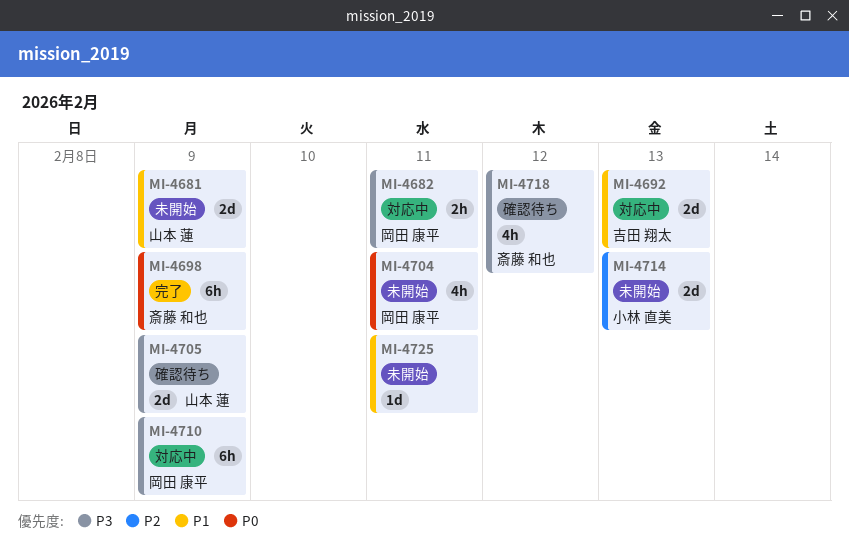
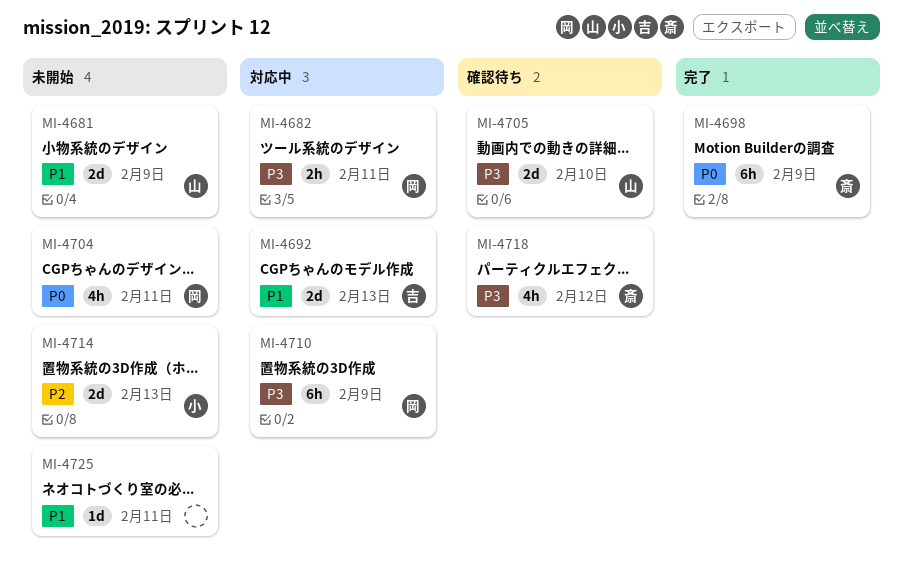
MI-4705, due: Feb 9 -> Feb 10

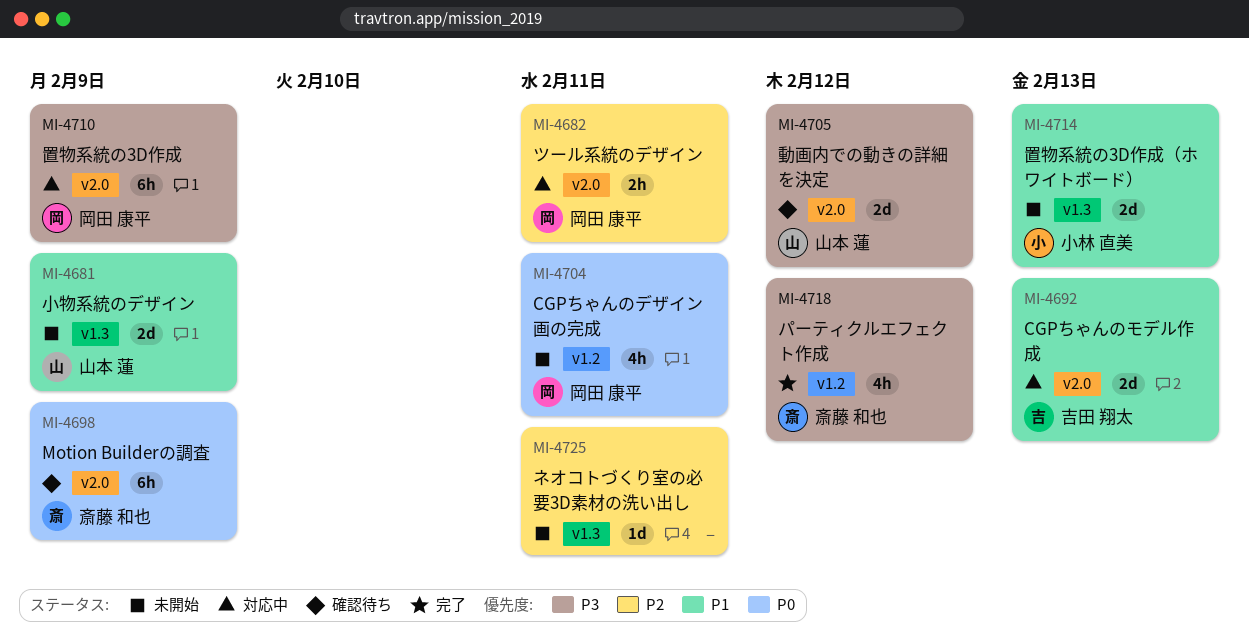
MI-4682, priority: P3 -> P2
MI-4698, status: 完了 -> 確認待ち
MI-4705, due: Feb 10 -> Feb 12
MI-4714, priority: P2 -> P1
MI-4718, status: 確認待ち -> 完了
MI-4725, priority: P1 -> P2

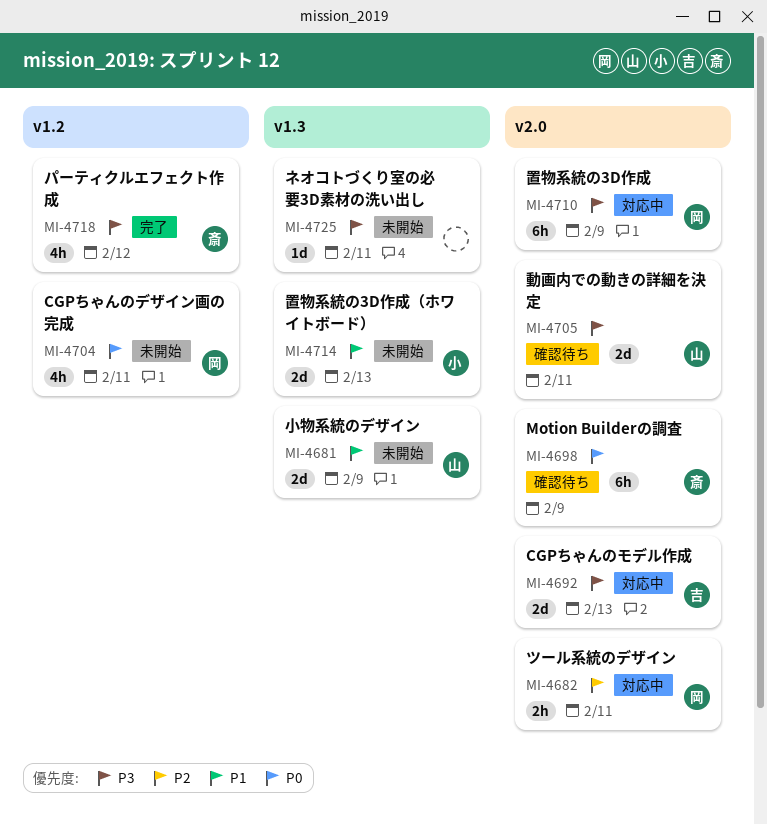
MI-4692, priority: P1 -> P3
MI-4705, due: Feb 12 -> Feb 11
MI-4725, priority: P2 -> P3

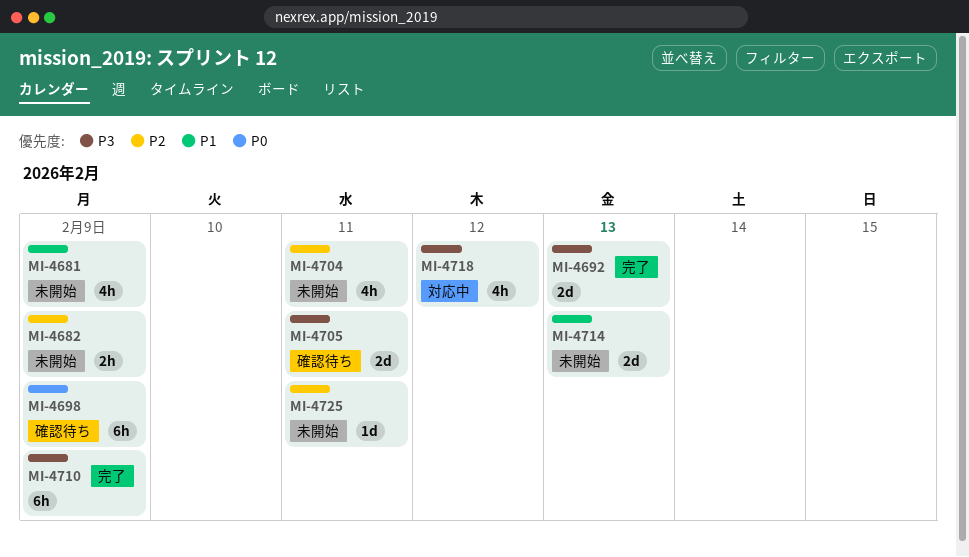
MI-4681, estimate: 2d -> 4h
MI-4682, status: 対応中 -> 未開始
MI-4682, due: Feb 11 -> Feb 9
MI-4692, status: 対応中 -> 完了
MI-4704, priority: P0 -> P2
MI-4710, status: 対応中 -> 完了
MI-4718, status: 完了 -> 対応中
MI-4725, priority: P3 -> P2

